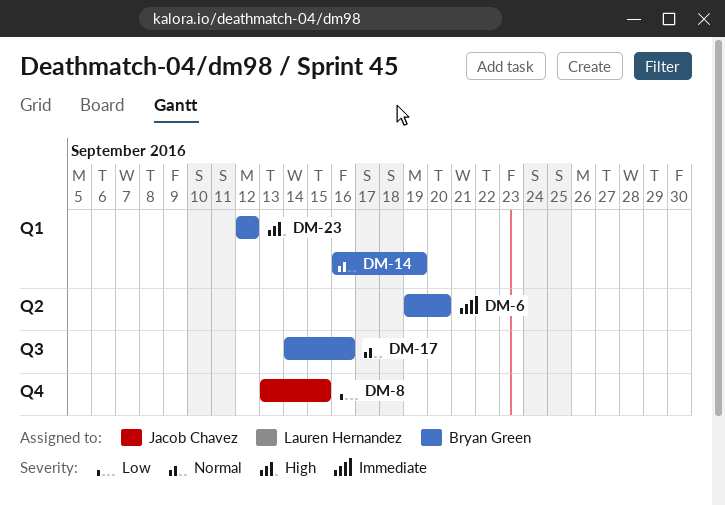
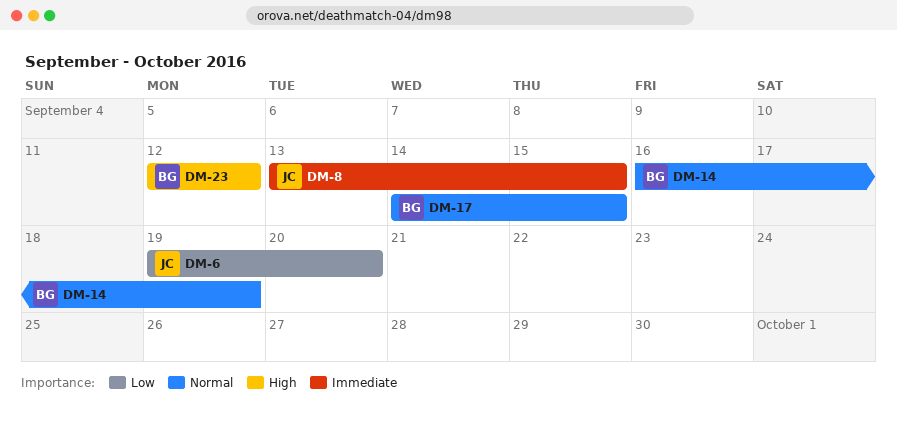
DM-6, owner: Bryan Green -> Jacob Chavez
DM-6, priority: Immediate -> Low
DM-8, priority: Low -> Immediate
DM-17, due: Sep 16 -> Sep 15

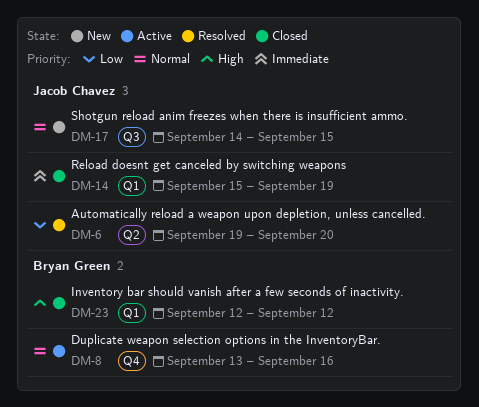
DM-8, owner: Jacob Chavez -> Bryan Green
DM-8, priority: Immediate -> Normal
DM-8, due: Sep 15 -> Sep 16
DM-14, owner: Bryan Green -> Jacob Chavez
DM-14, priority: Normal -> Immediate
DM-14, start: Sep 16 -> Sep 15
DM-17, owner: Bryan Green -> Jacob Chavez

